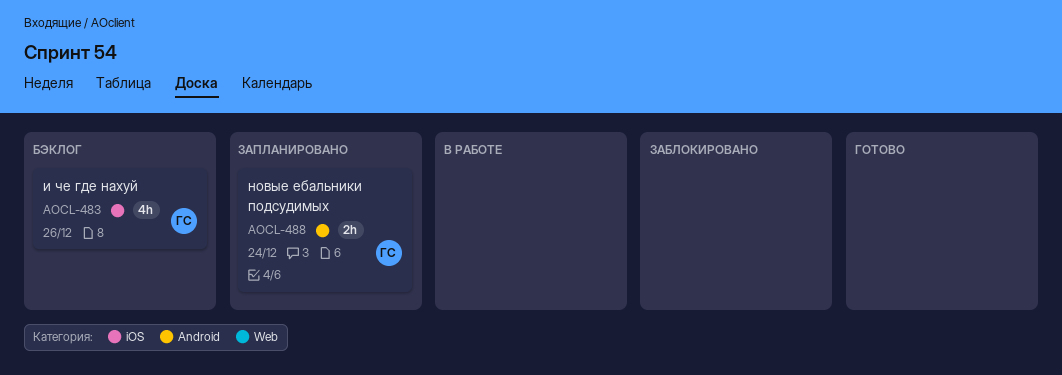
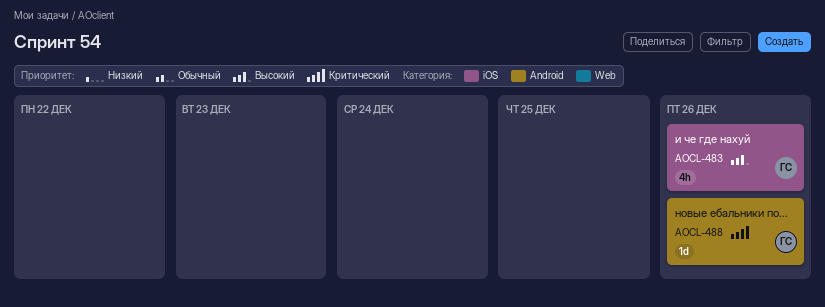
AOCL-488, estimate: 2h -> 1d
AOCL-488, due: Dec 24 -> Dec 26

